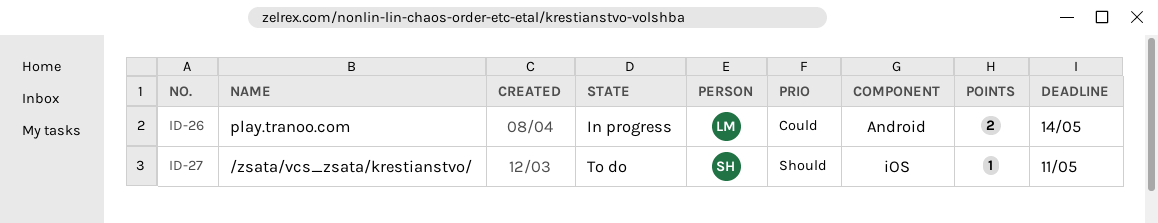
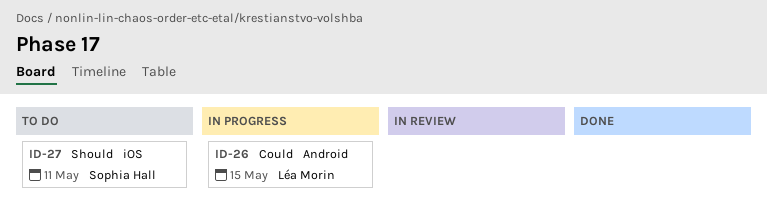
ID-26, due: May 14 -> May 15

